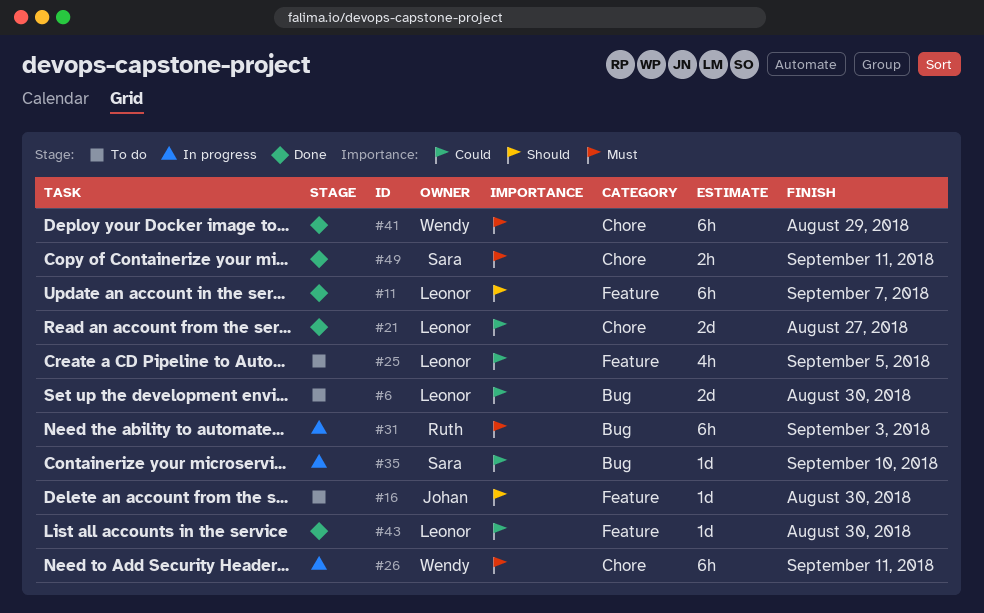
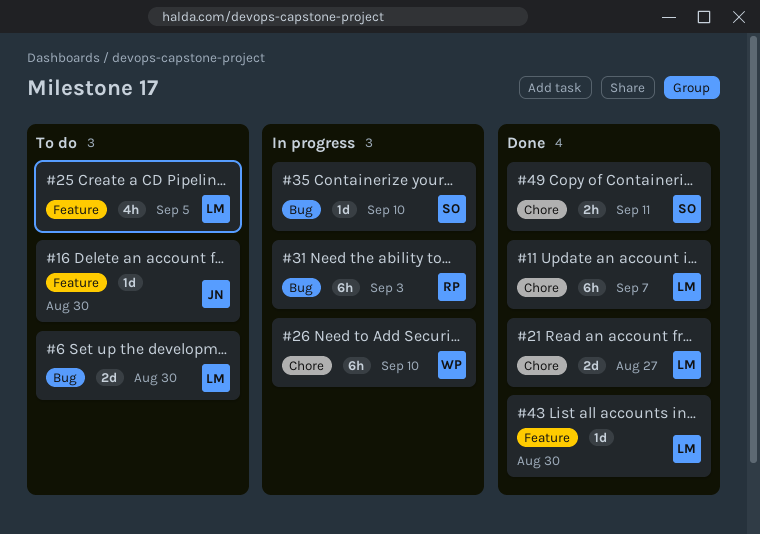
#11, label: Feature -> Chore
#26, due: Sep 11 -> Sep 10
#41: present -> none

